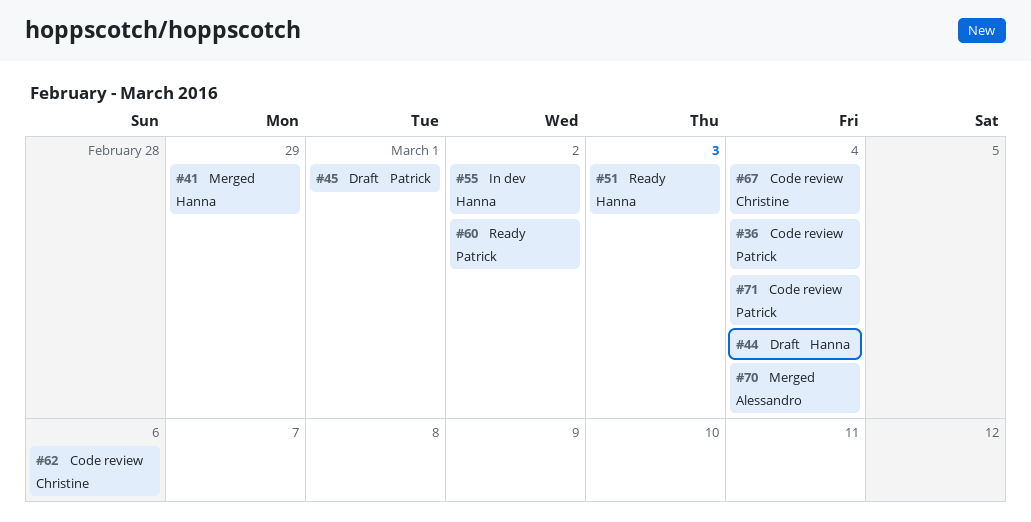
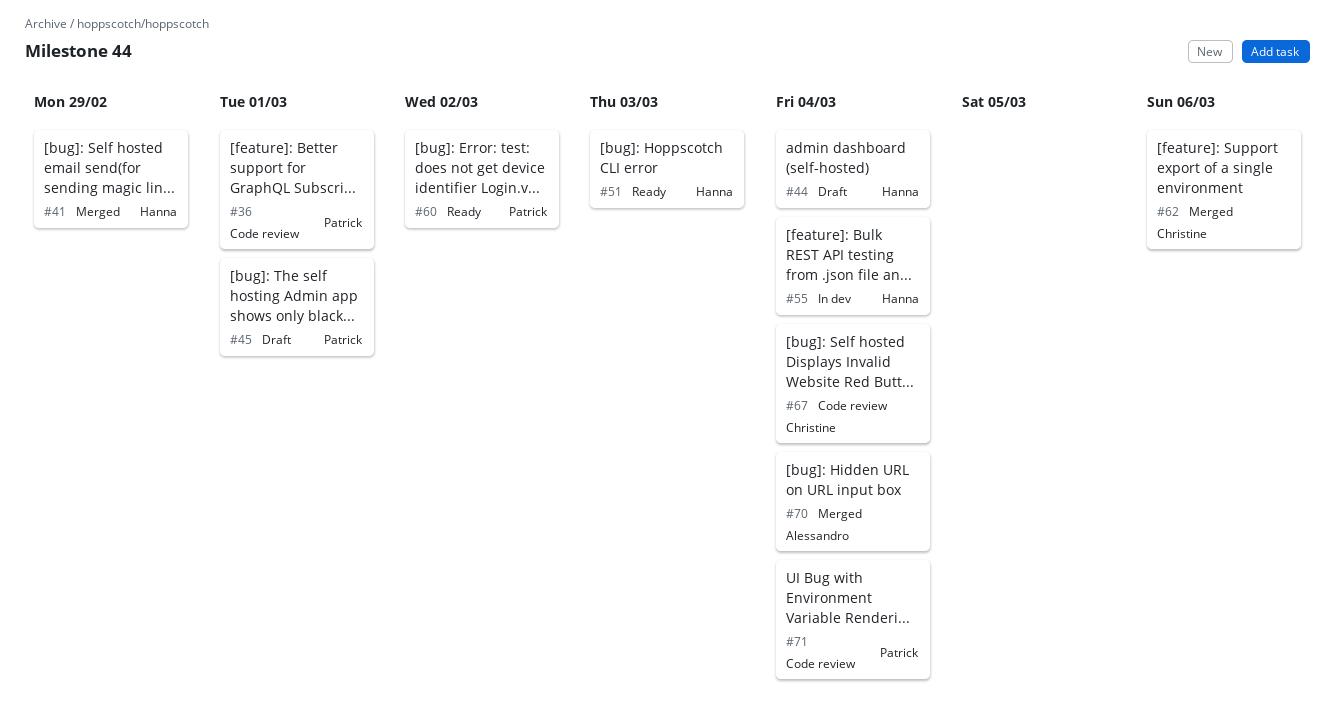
#36, due: Mar 4 -> Mar 1
#55, due: Mar 2 -> Mar 4
#62, status: Code review -> Merged

